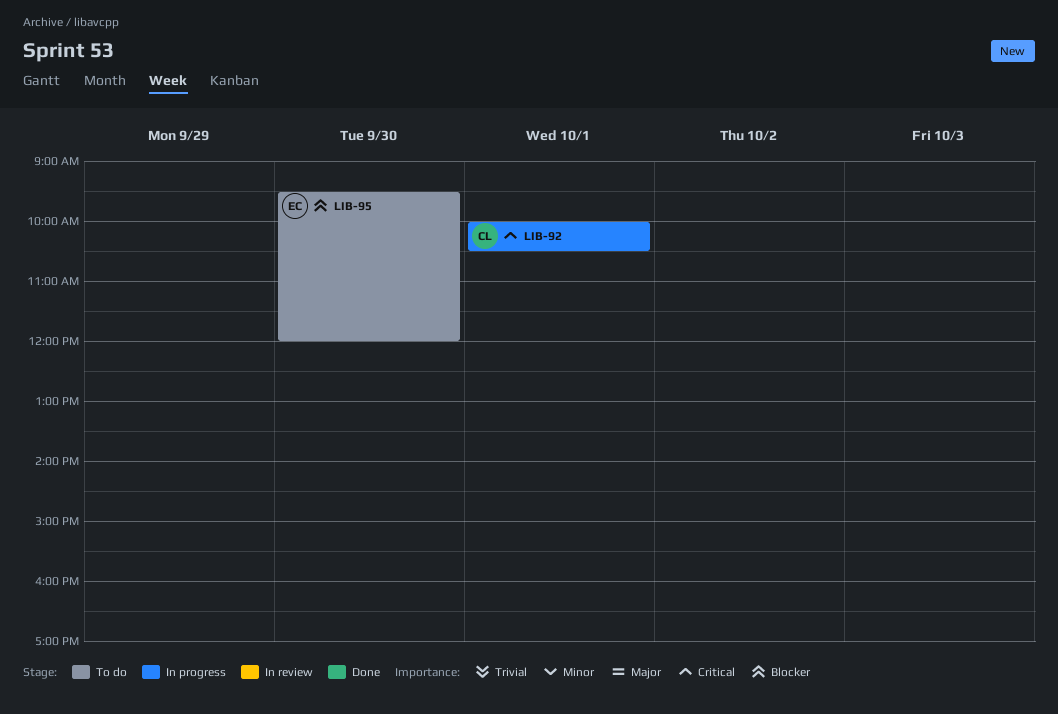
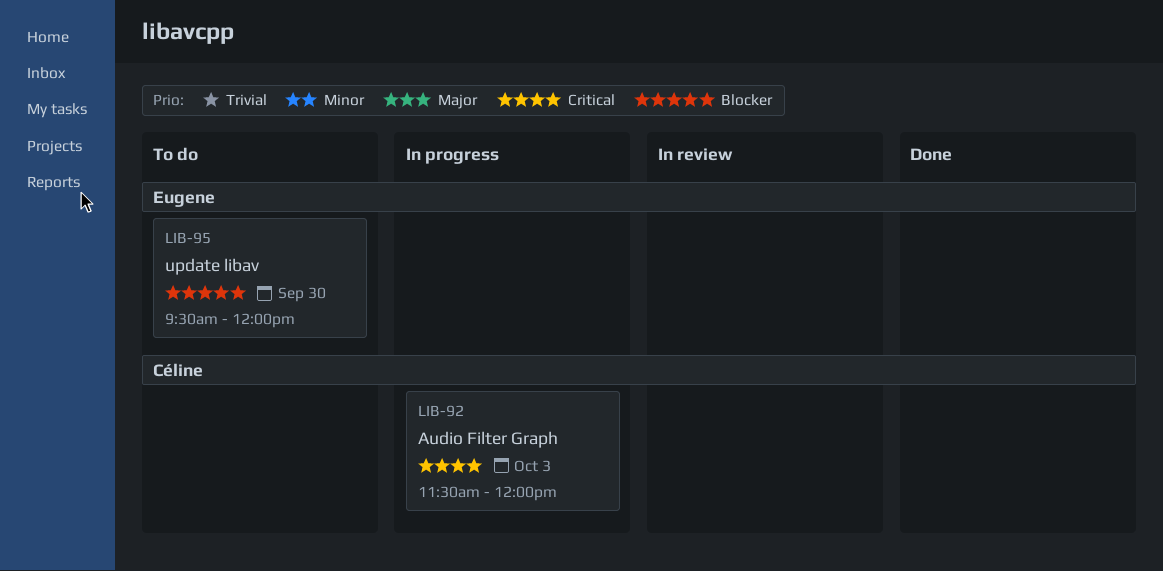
LIB-92, day: Oct 1 -> Oct 3
LIB-92, begins: 10:00 -> 11:30
LIB-92, ends: 10:30 -> 12:00

